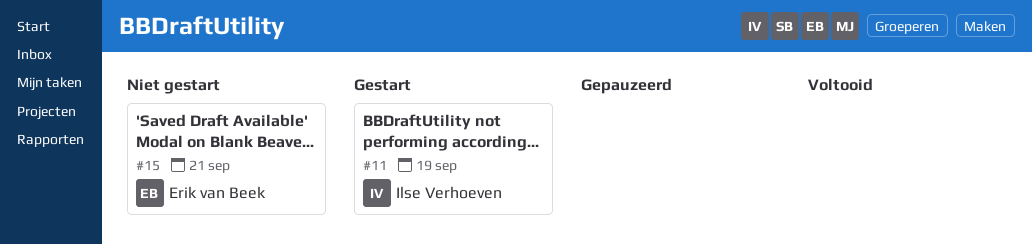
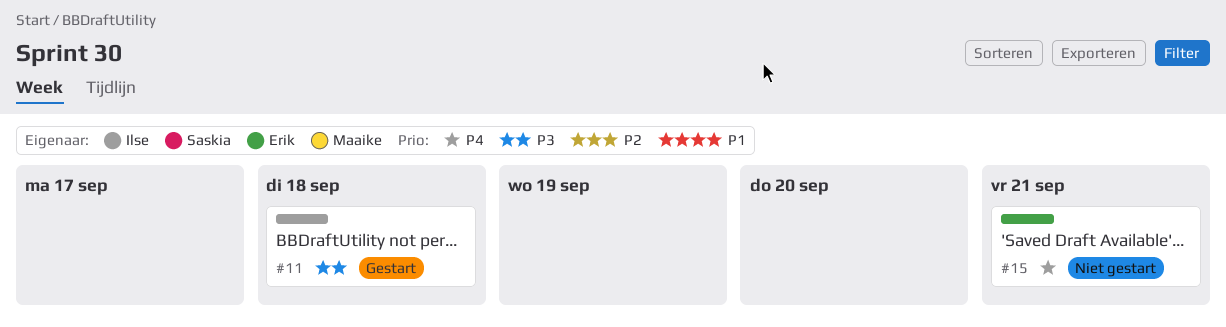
#11, due: Sep 19 -> Sep 18

